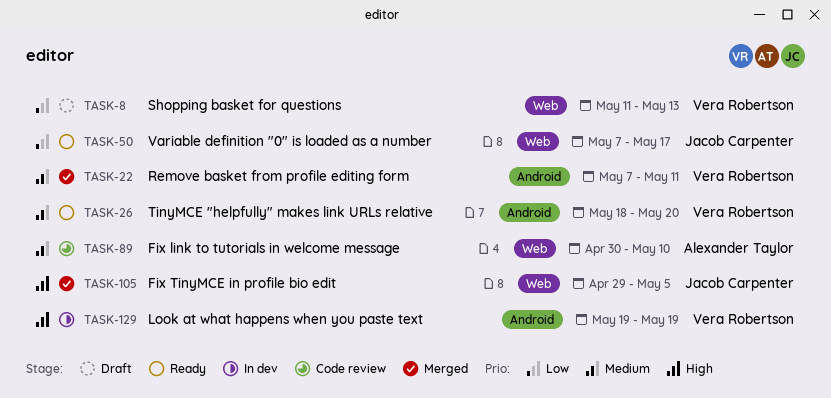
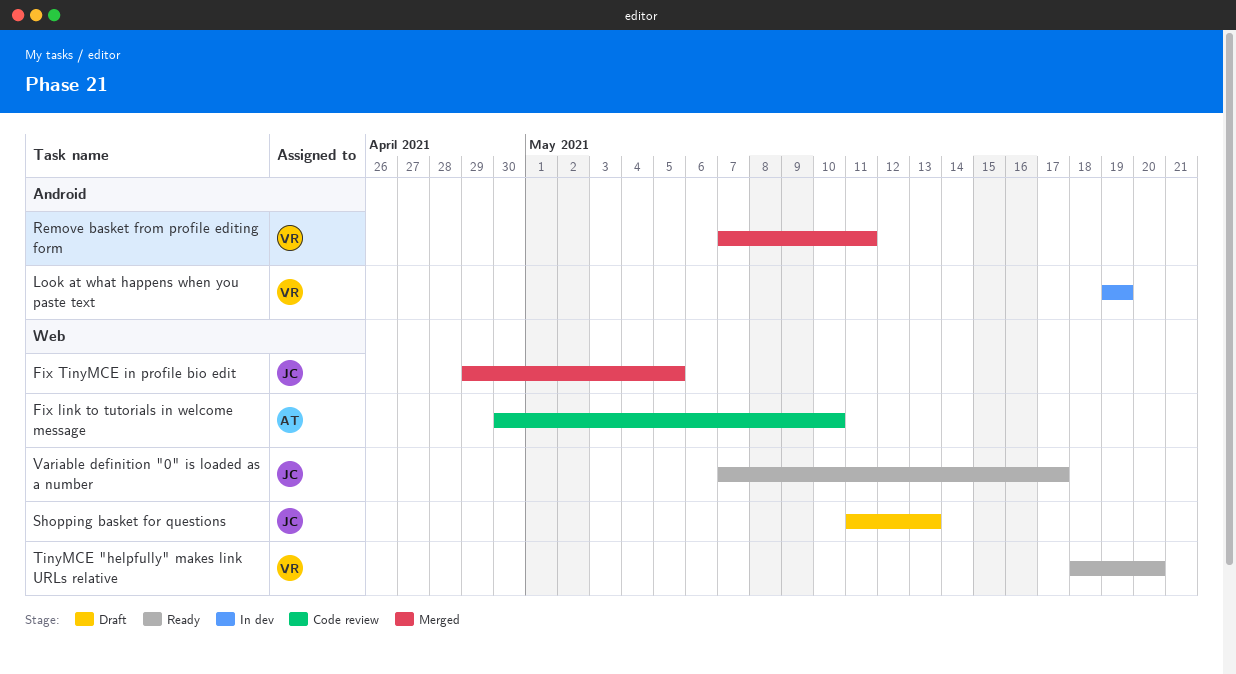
Shopping basket for questions, owner: Vera Robertson -> Jacob Carpenter
TinyMCE "helpfully" makes link URLs relative, label: Android -> Web

